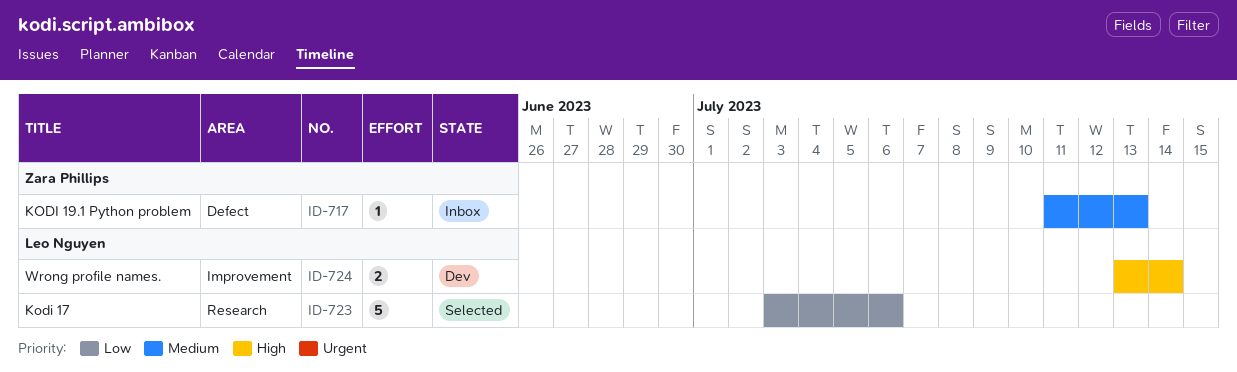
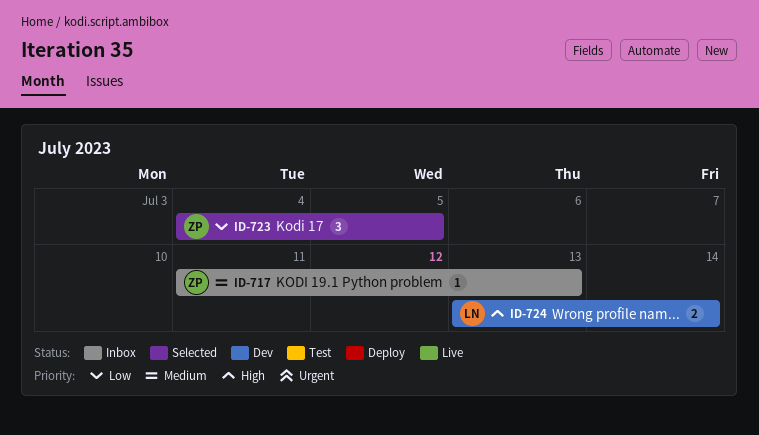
ID-723, owner: Leo Nguyen -> Zara Phillips
ID-723, estimate: 5 -> 3
ID-723, start: Jul 3 -> Jul 4
ID-723, due: Jul 6 -> Jul 5

